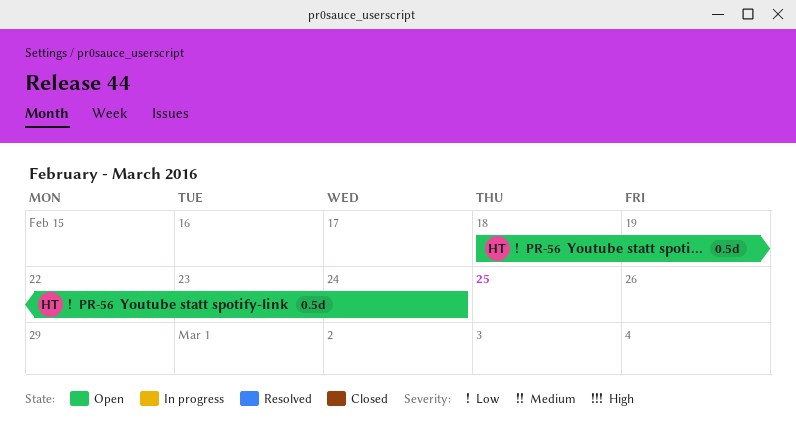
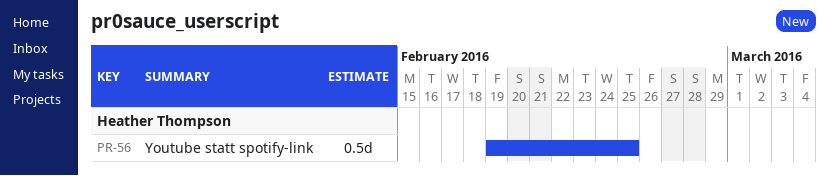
PR-56, start: Feb 18 -> Feb 19
PR-56, due: Feb 24 -> Feb 25

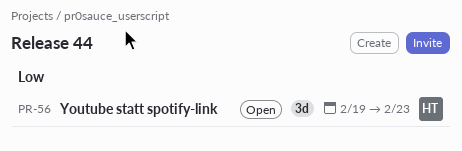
PR-56, estimate: 0.5d -> 3d
PR-56, due: Feb 25 -> Feb 23

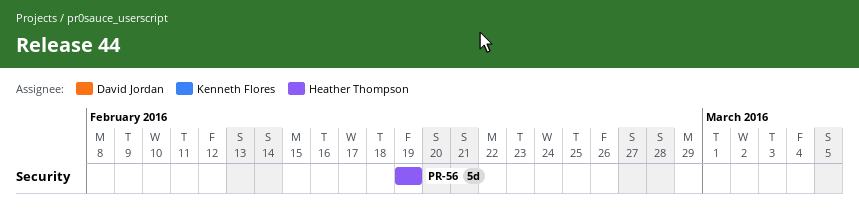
PR-56, estimate: 3d -> 5d
PR-56, due: Feb 23 -> Feb 19

